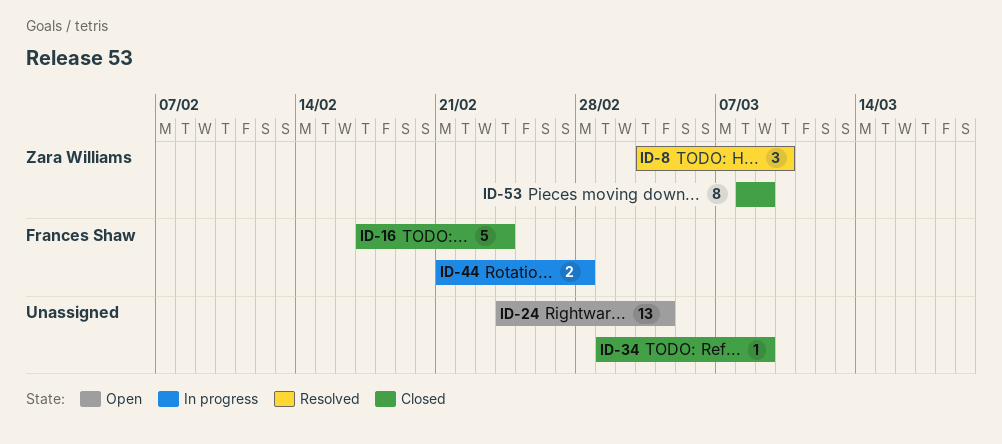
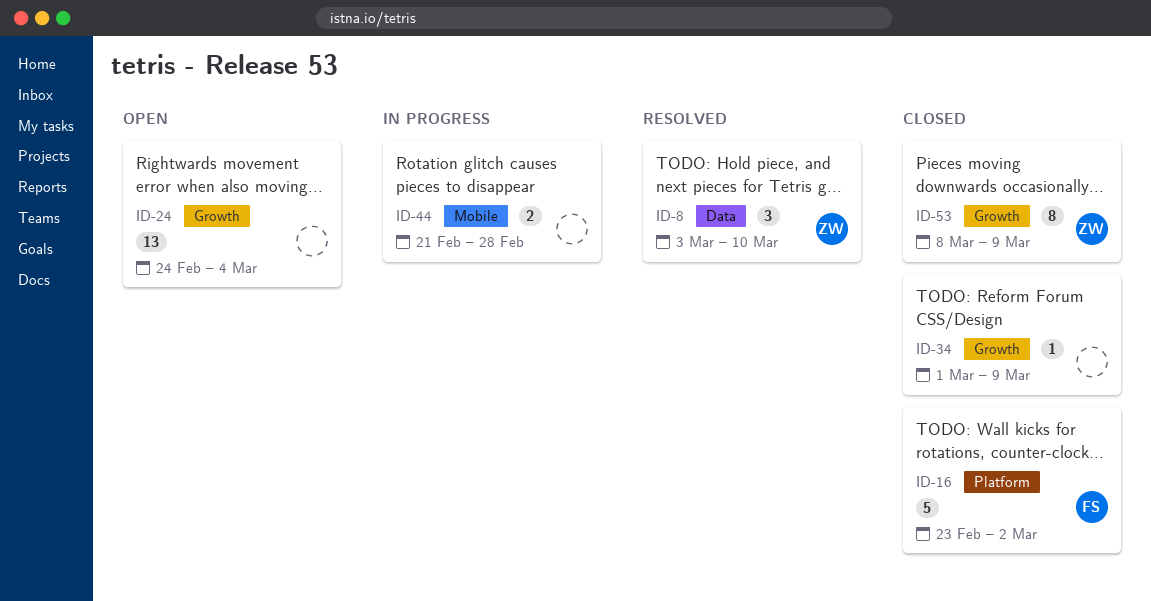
ID-16, start: Feb 17 -> Feb 23
ID-16, due: Feb 24 -> Mar 2
ID-44, owner: Frances Shaw -> none

